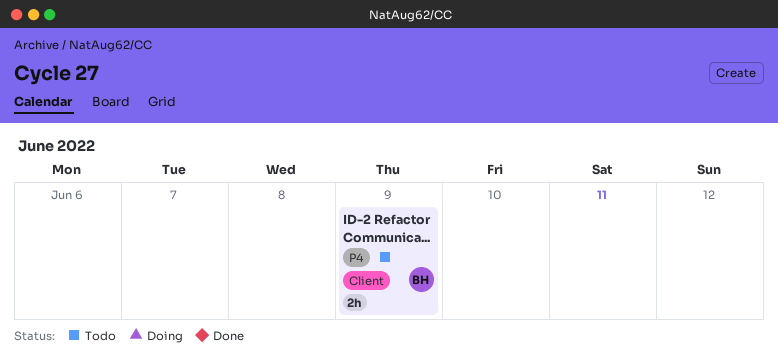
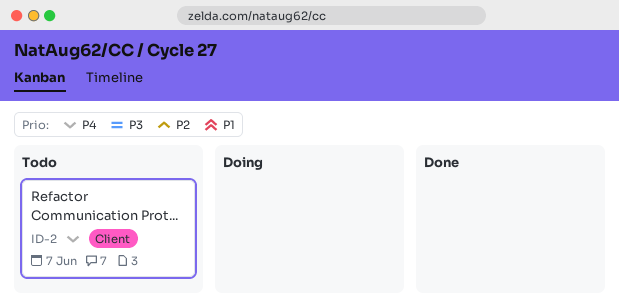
ID-2, due: Jun 9 -> Jun 7

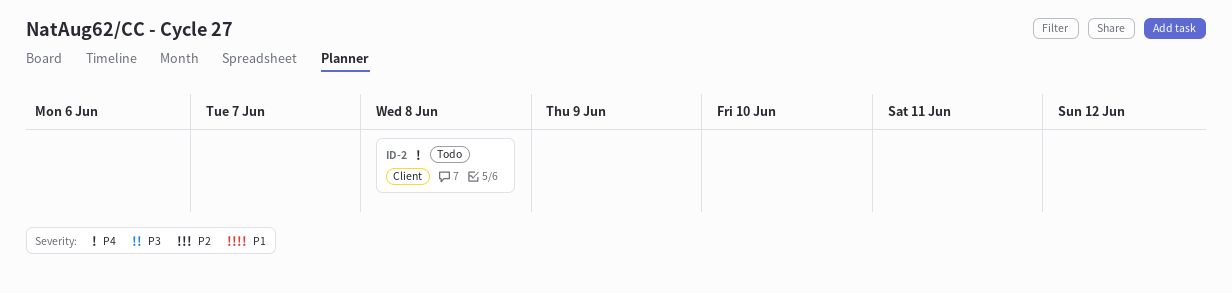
ID-2, due: Jun 7 -> Jun 8

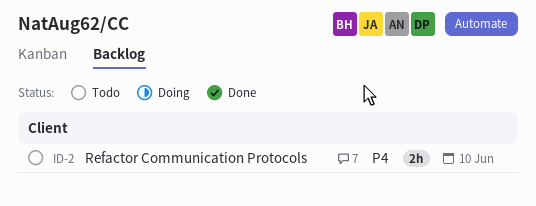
ID-2, due: Jun 8 -> Jun 10

